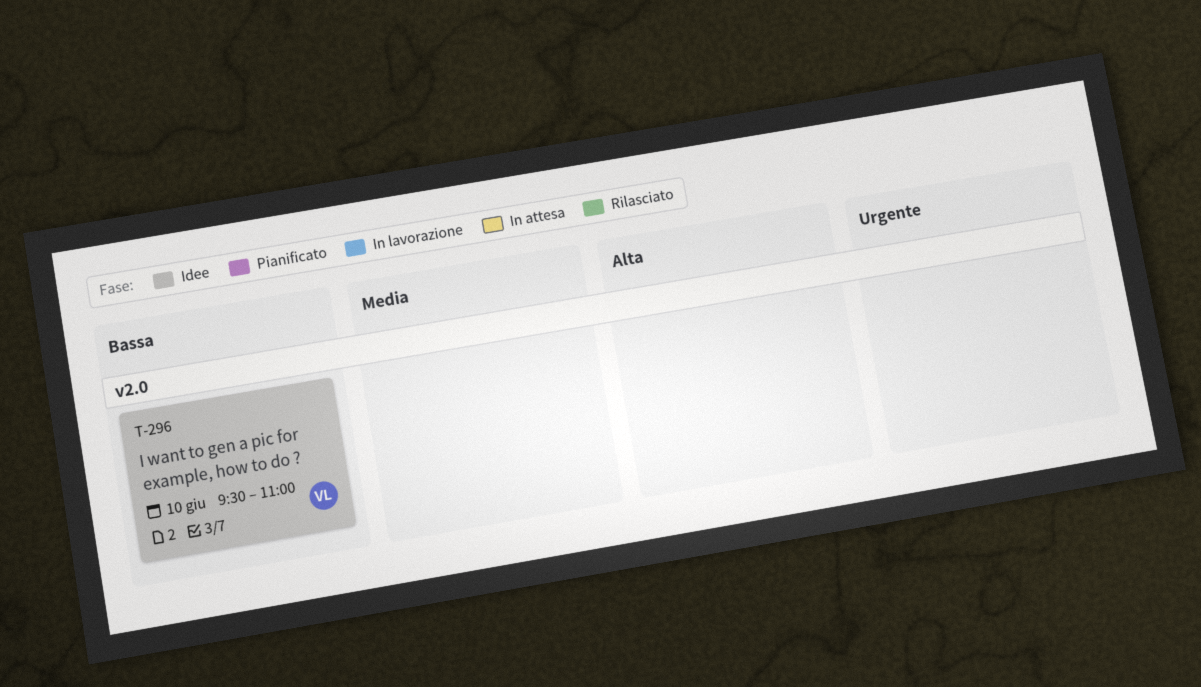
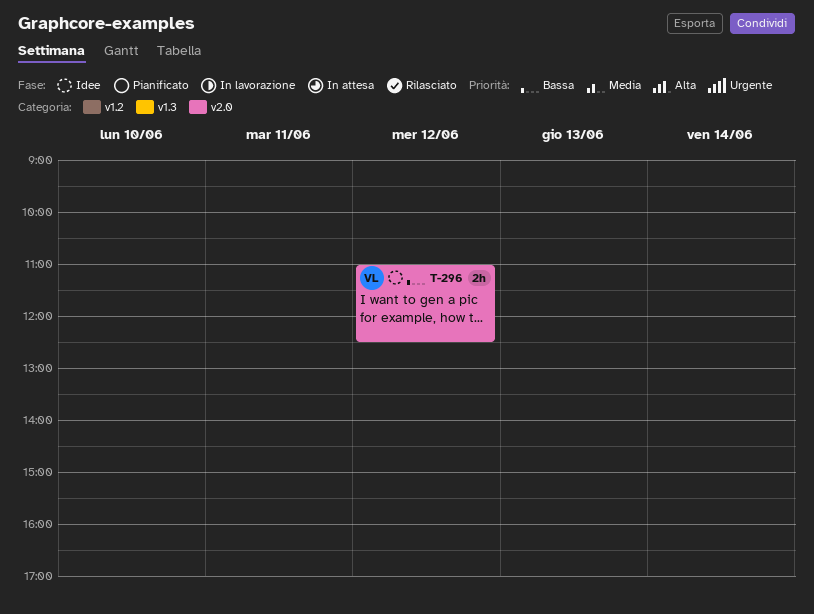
T-296, day: Jun 10 -> Jun 12
T-296, begins: 09:30 -> 11:00
T-296, ends: 11:00 -> 12:30

